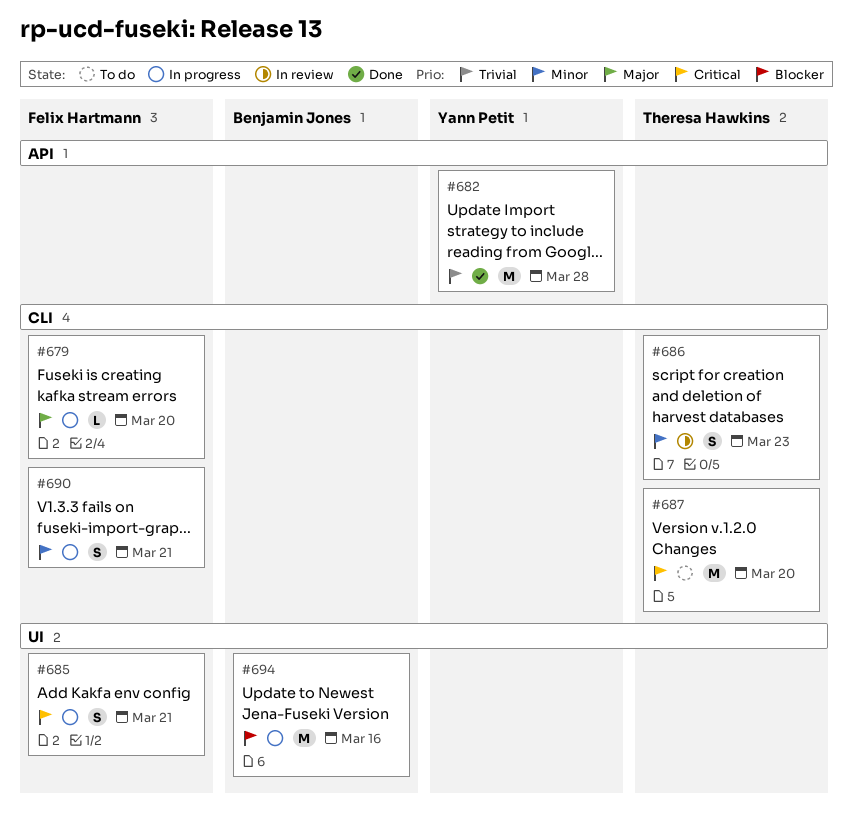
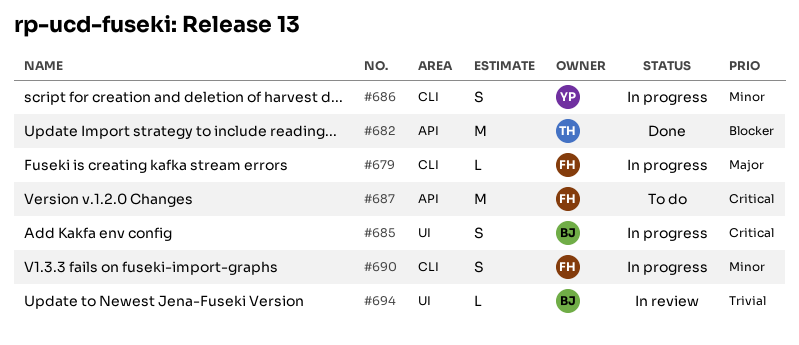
#682, owner: Yann Petit -> Theresa Hawkins
#682, priority: Trivial -> Blocker
#685, owner: Felix Hartmann -> Benjamin Jones
#686, status: In review -> In progress
#686, owner: Theresa Hawkins -> Yann Petit
#687, owner: Theresa Hawkins -> Felix Hartmann
#687, label: CLI -> API
#694, status: In progress -> In review
#694, priority: Blocker -> Trivial
#694, estimate: M -> L

